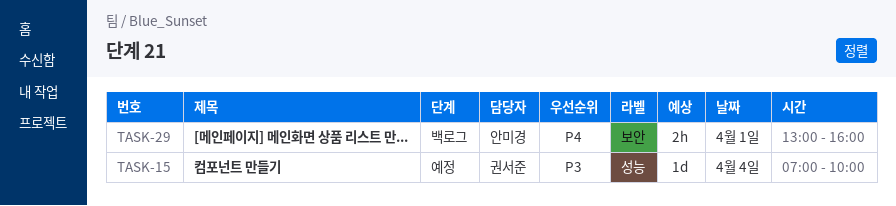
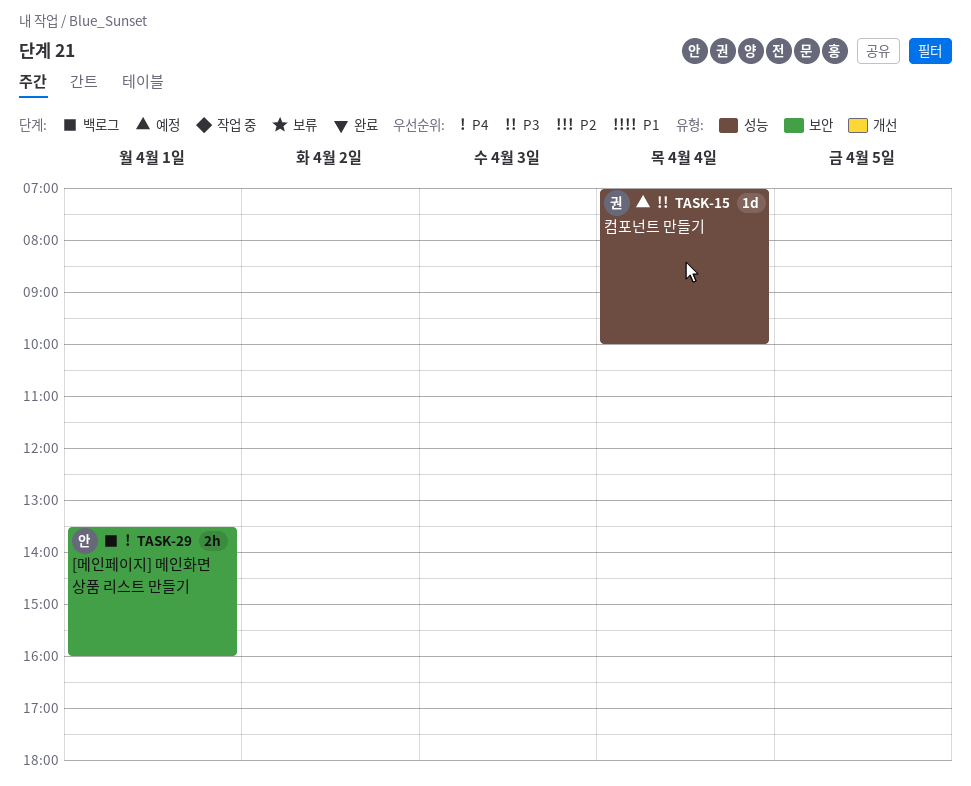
TASK-29, begins: 13:00 -> 13:30

